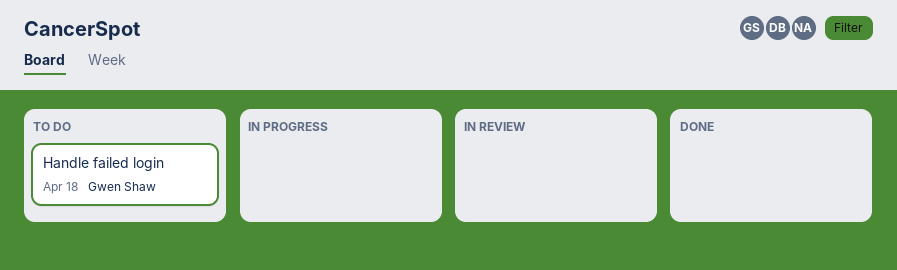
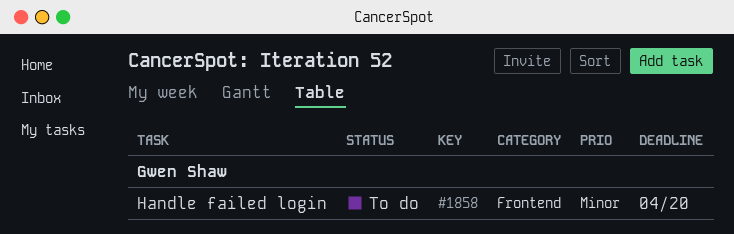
Handle failed login, due: Apr 18 -> Apr 20

